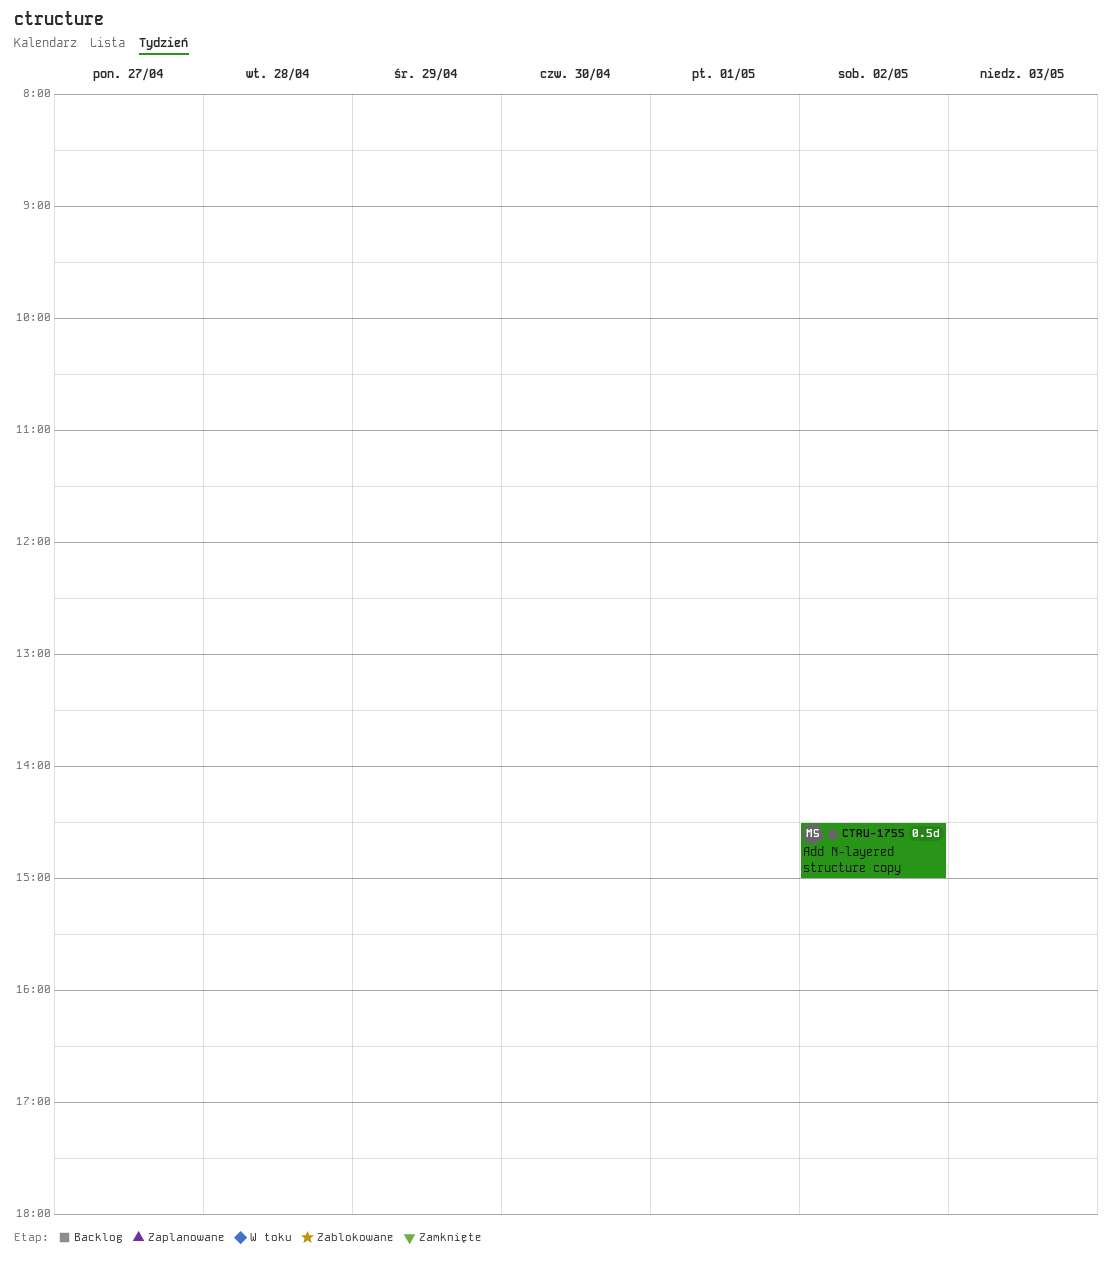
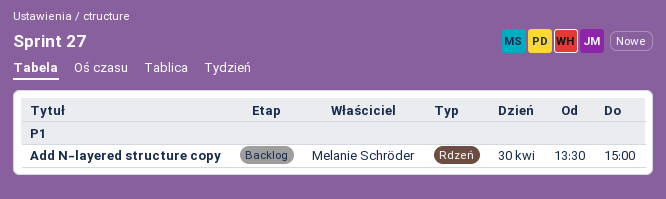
Add N-layered structure copy, day: May 2 -> Apr 30
Add N-layered structure copy, begins: 14:30 -> 13:30

